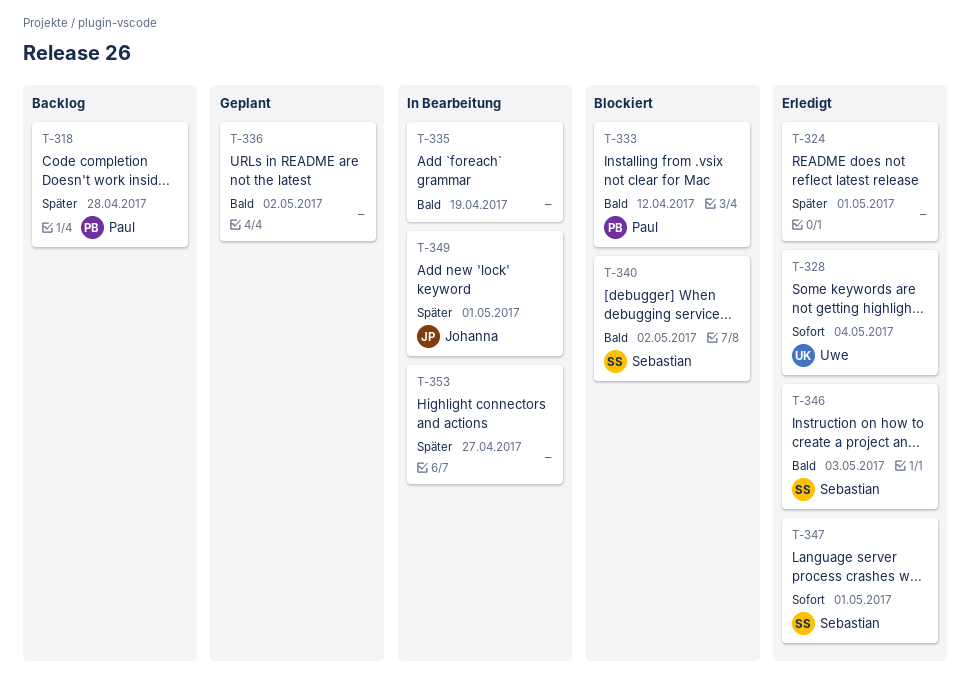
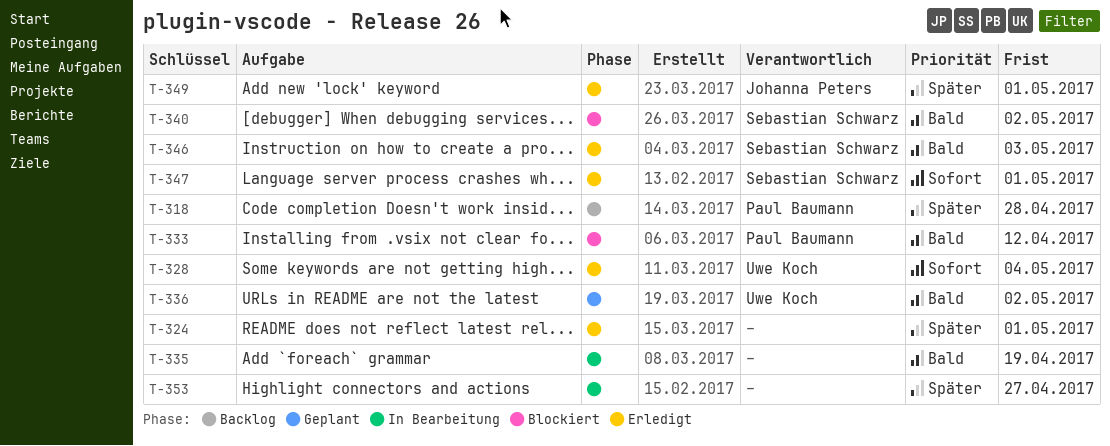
T-336, owner: none -> Uwe Koch
T-349, status: In Bearbeitung -> Erledigt

